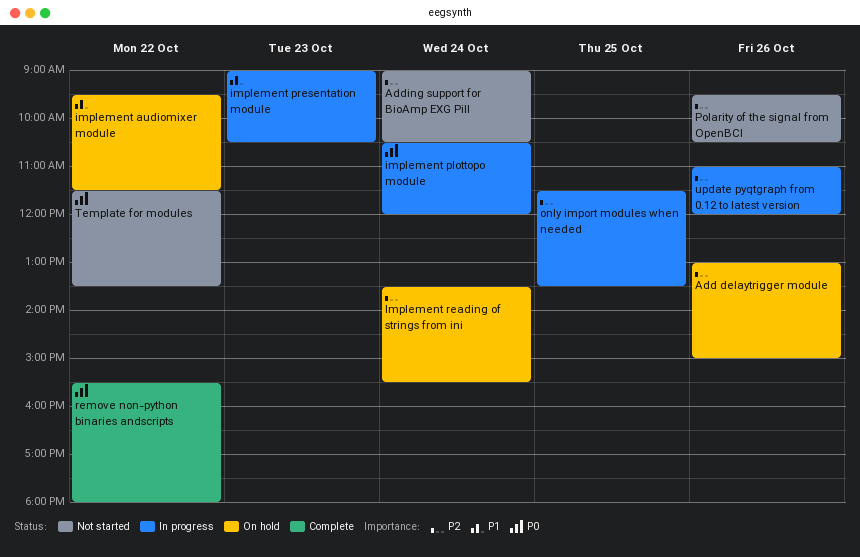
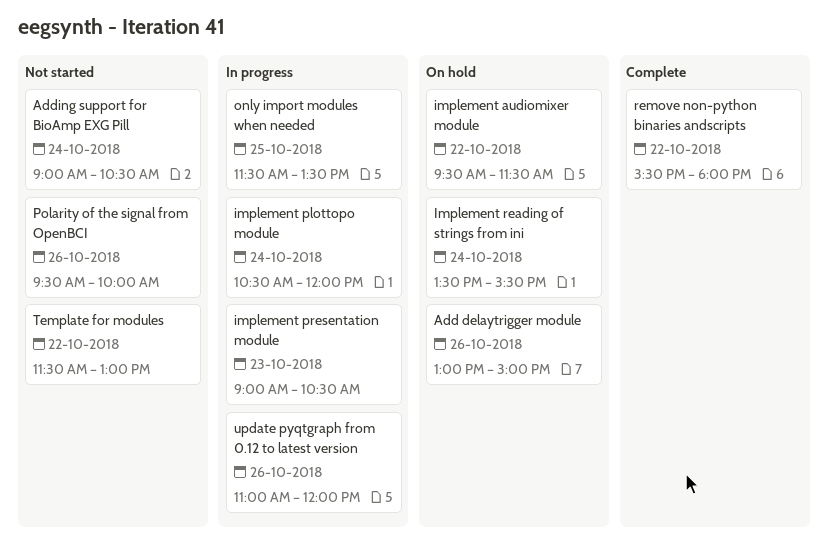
Polarity of the signal from OpenBCI, ends: 10:30 -> 10:00
Template for modules, ends: 13:30 -> 13:00

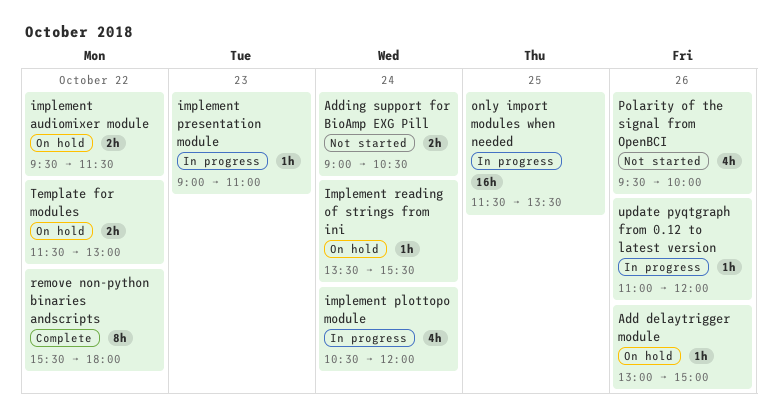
implement presentation module, ends: 10:30 -> 11:00
Template for modules, status: Not started -> On hold

